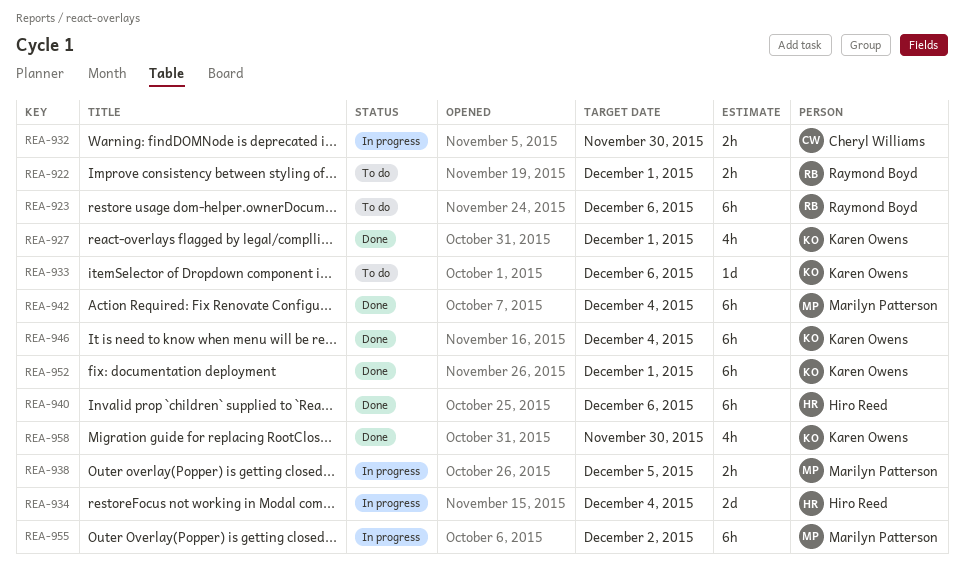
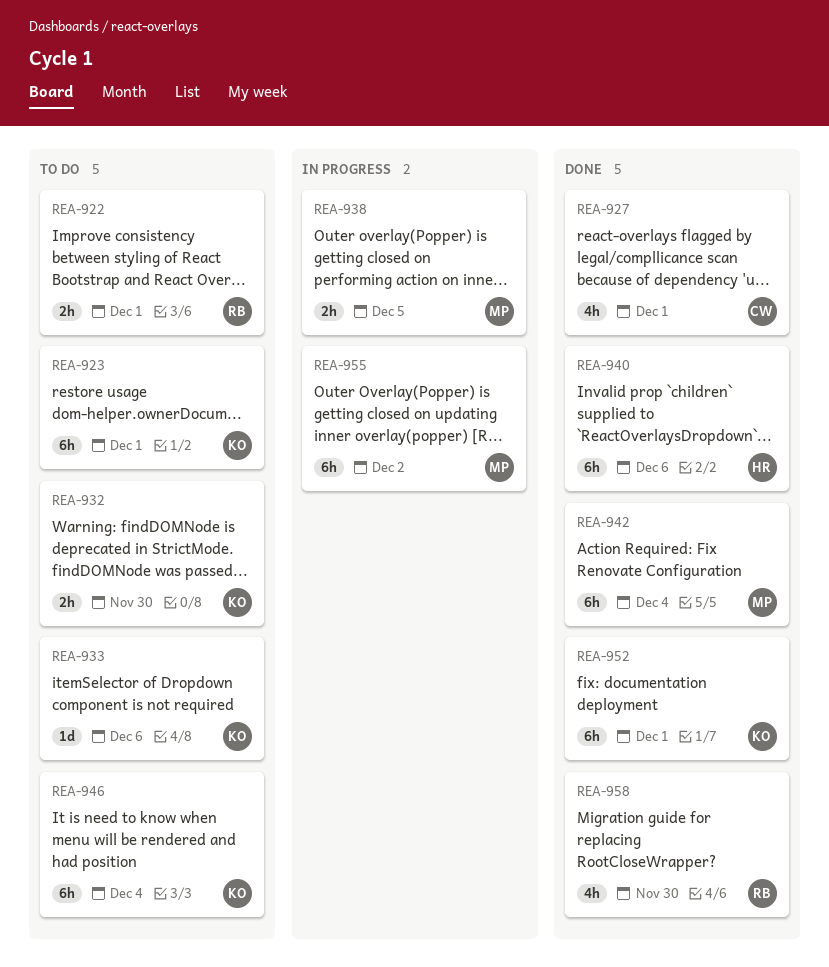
REA-923, owner: Raymond Boyd -> Karen Owens
REA-923, due: Dec 6 -> Dec 1
REA-927, owner: Karen Owens -> Cheryl Williams
REA-932, status: In progress -> To do
REA-932, owner: Cheryl Williams -> Karen Owens
REA-934: present -> none
REA-946, status: Done -> To do
REA-958, owner: Karen Owens -> Raymond Boyd

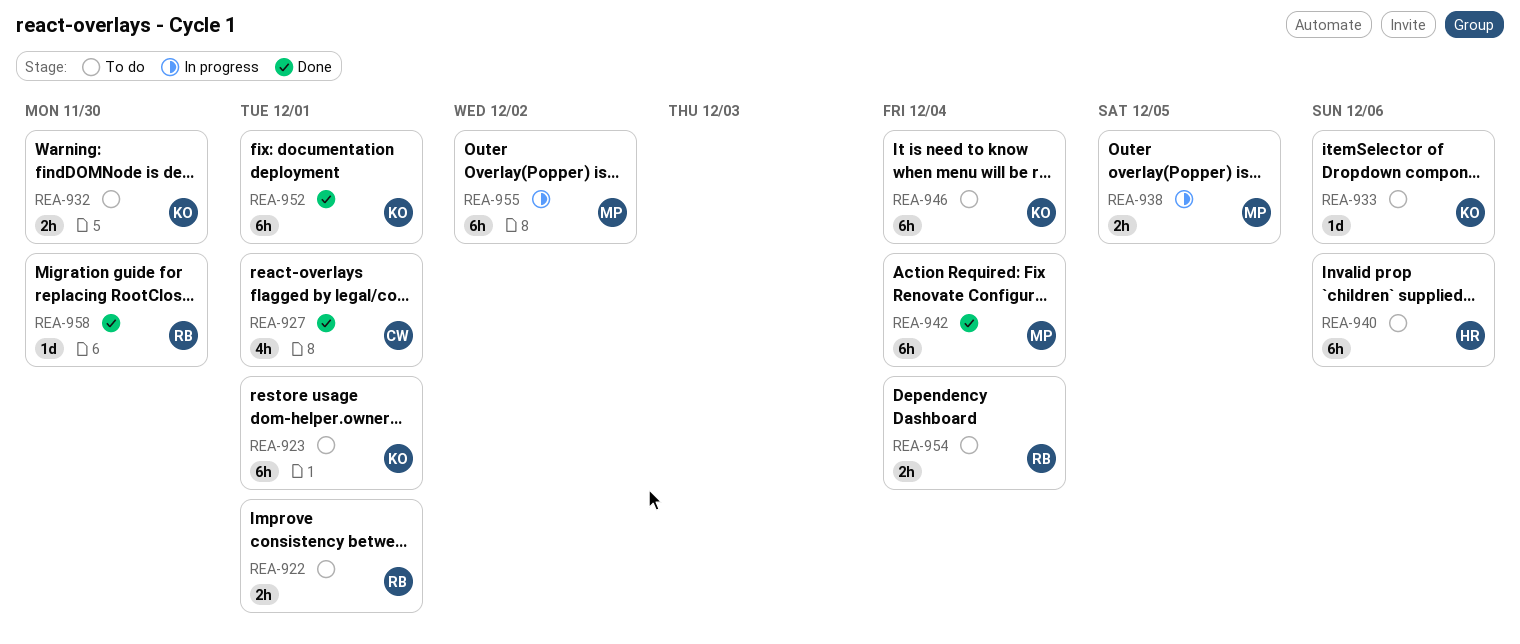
REA-940, status: Done -> To do
REA-954: none -> present
REA-958, estimate: 4h -> 1d

